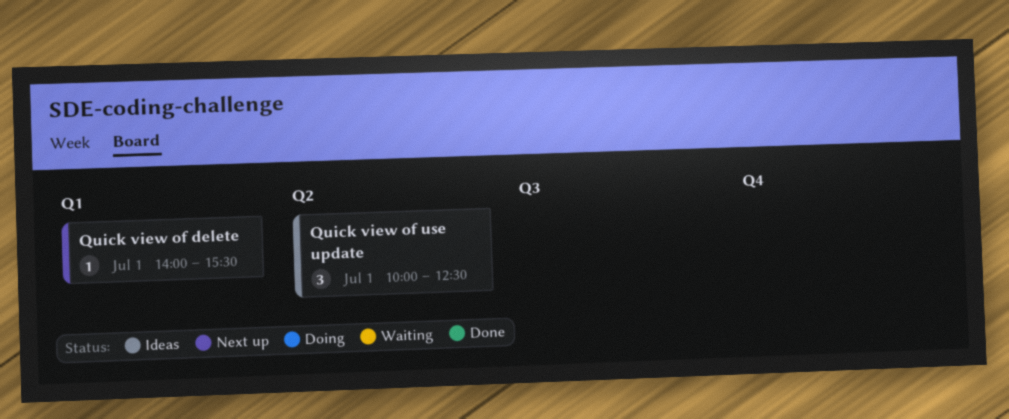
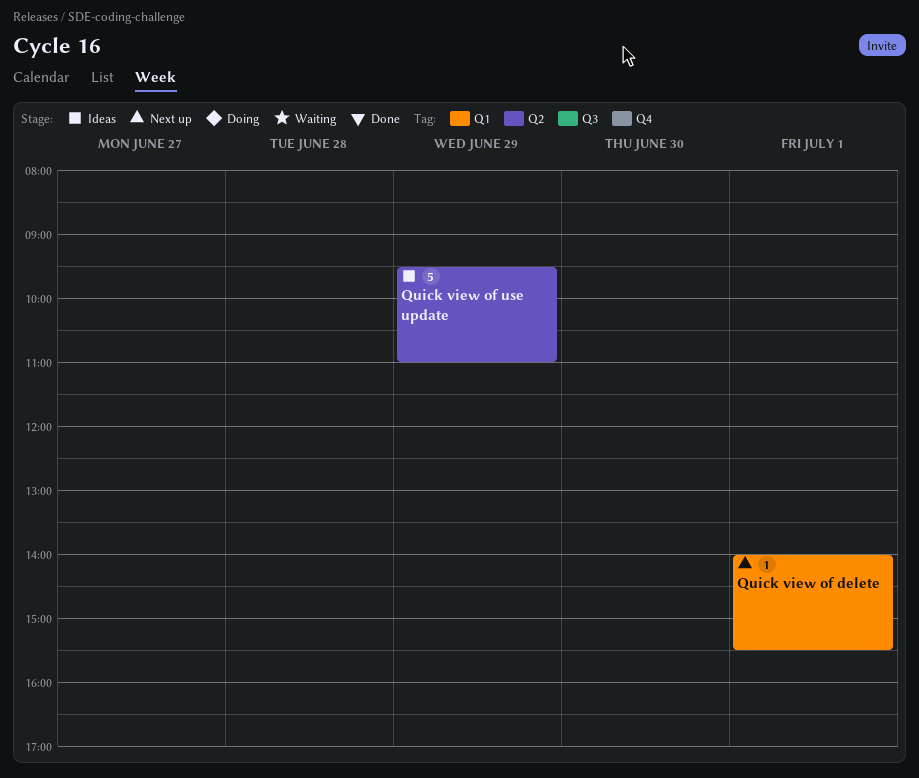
Quick view of use update, estimate: 3 -> 5
Quick view of use update, day: Jul 1 -> Jun 29
Quick view of use update, begins: 10:00 -> 09:30
Quick view of use update, ends: 12:30 -> 11:00

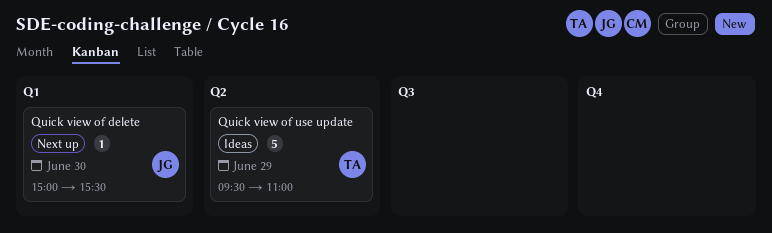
Quick view of delete, day: Jul 1 -> Jun 30
Quick view of delete, begins: 14:00 -> 15:00

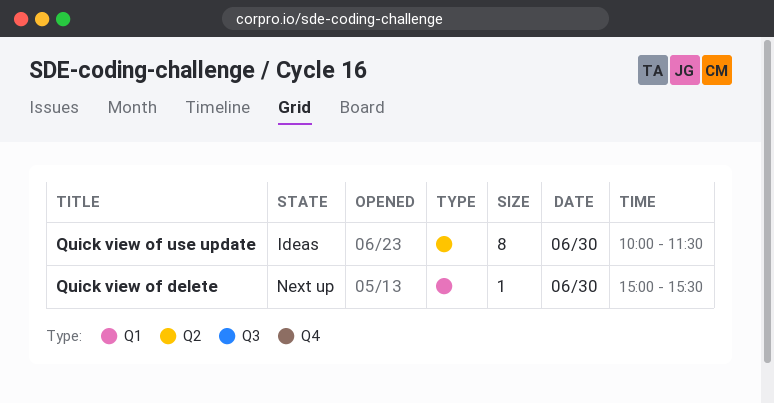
Quick view of use update, estimate: 5 -> 8
Quick view of use update, day: Jun 29 -> Jun 30
Quick view of use update, begins: 09:30 -> 10:00
Quick view of use update, ends: 11:00 -> 11:30

